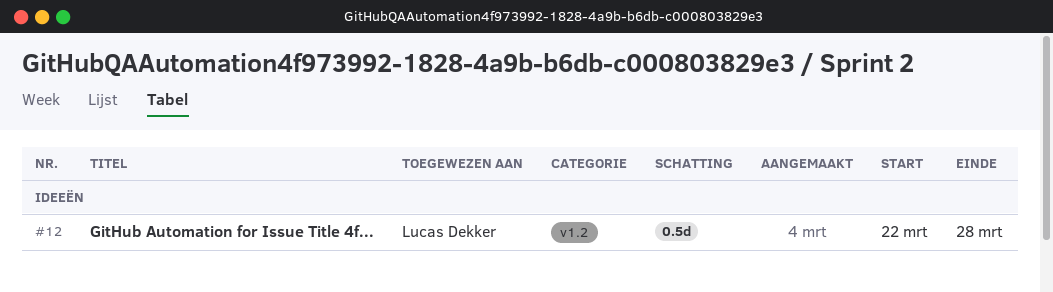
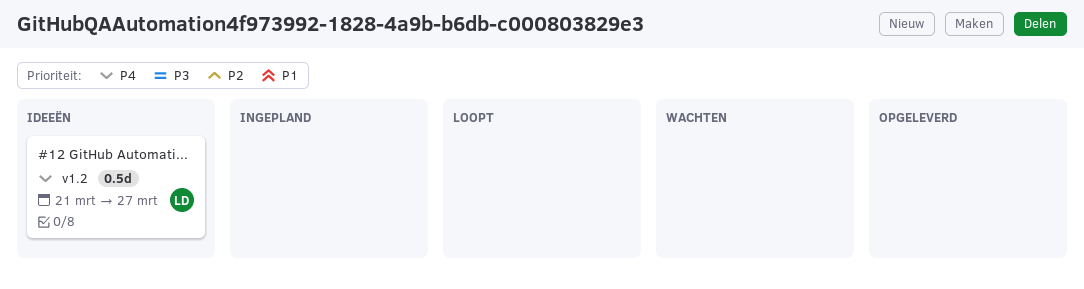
#12, start: Mar 22 -> Mar 21
#12, due: Mar 28 -> Mar 27

